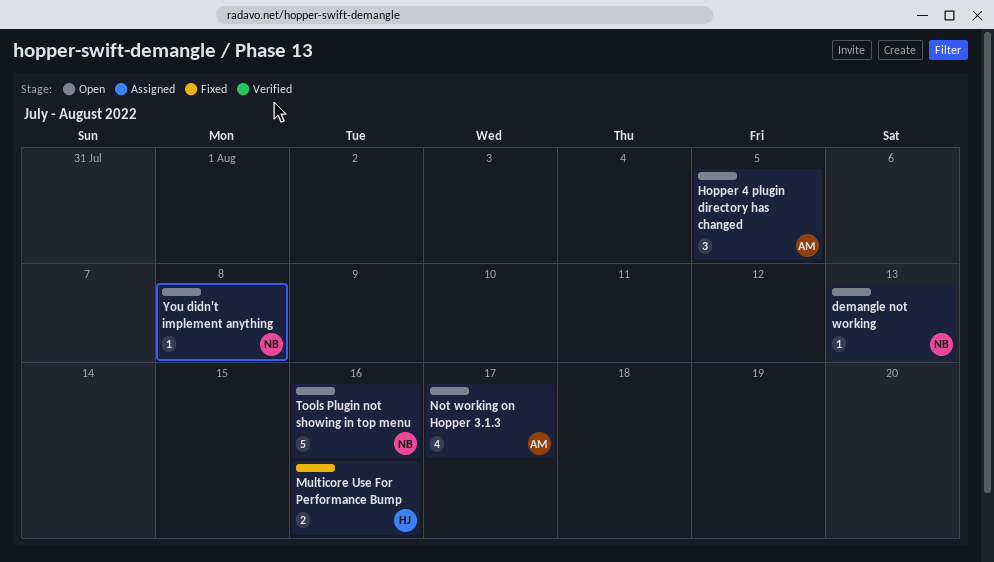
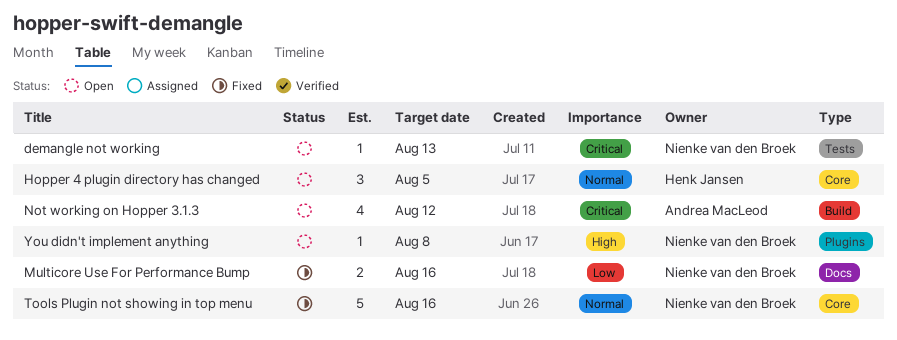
Hopper 4 plugin directory has changed, owner: Andrea MacLeod -> Henk Jansen
Multicore Use For Performance Bump, owner: Henk Jansen -> Nienke van den Broek
Not working on Hopper 3.1.3, due: Aug 17 -> Aug 12
Tools Plugin not showing in top menu, status: Open -> Fixed

